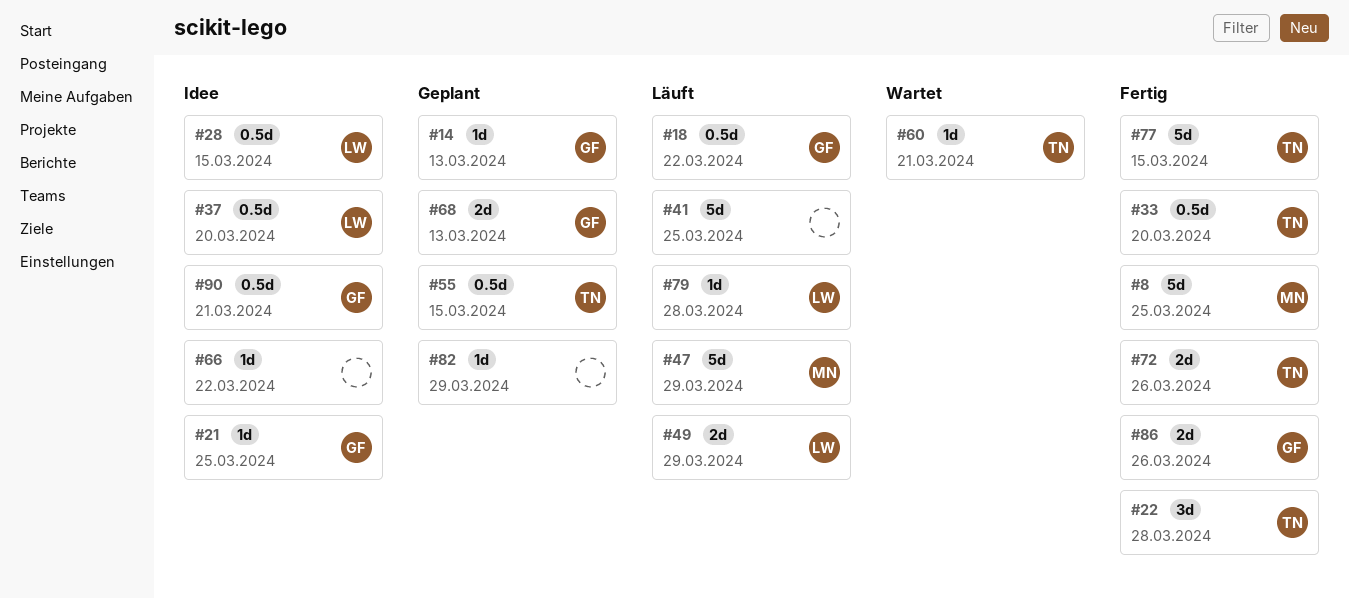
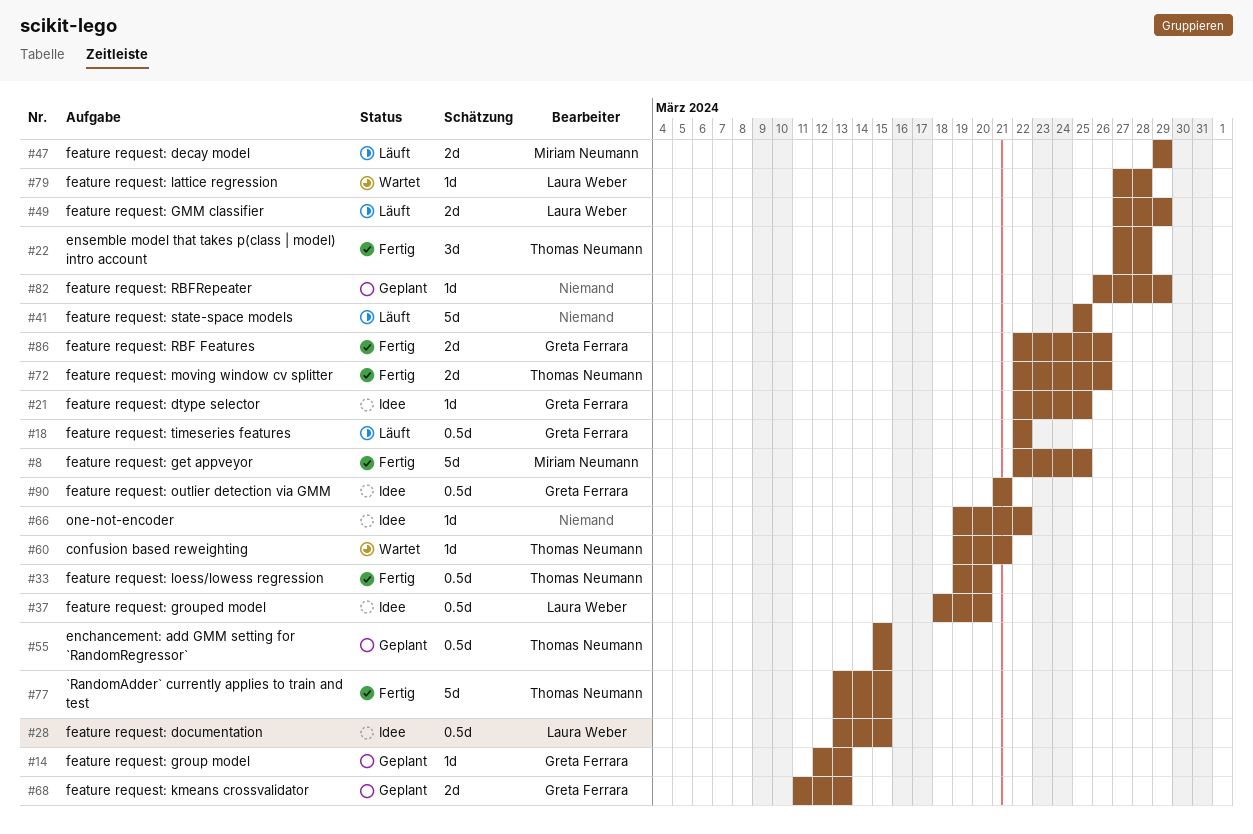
#47, estimate: 5d -> 2d
#79, status: Läuft -> Wartet

